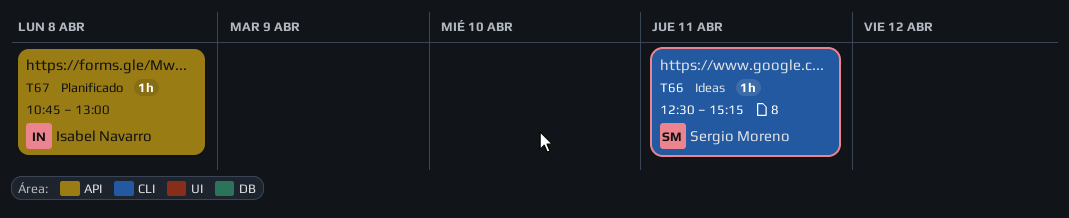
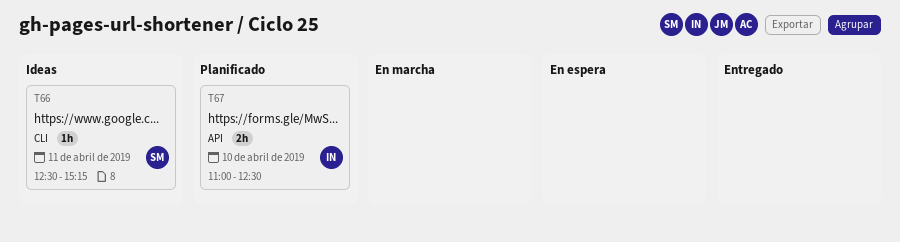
T67, estimate: 1h -> 2h
T67, day: Apr 8 -> Apr 10
T67, begins: 10:45 -> 11:00
T67, ends: 13:00 -> 12:30

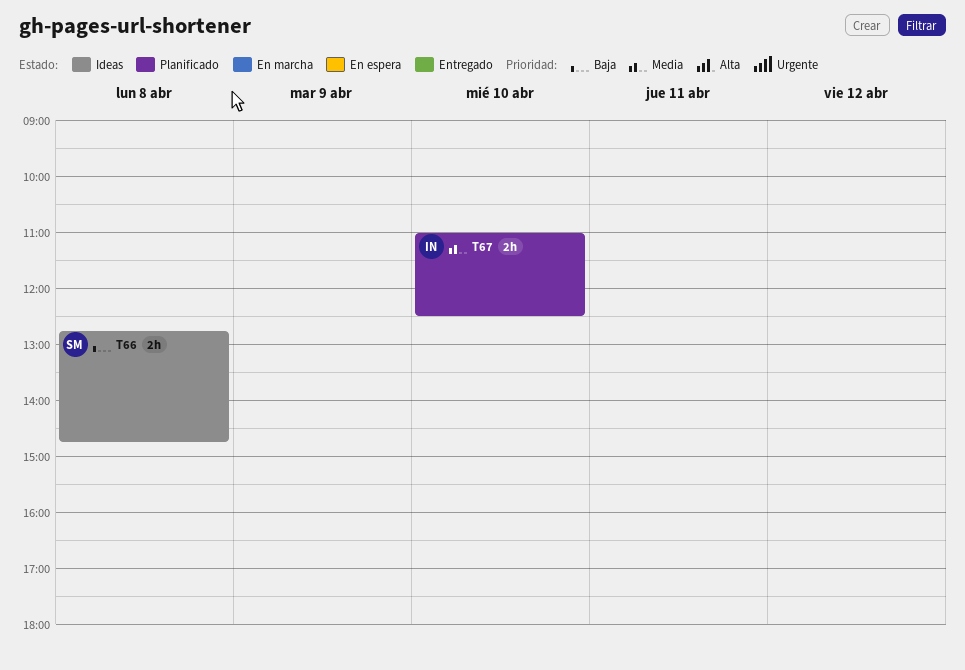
T66, estimate: 1h -> 2h
T66, day: Apr 11 -> Apr 8
T66, begins: 12:30 -> 12:45
T66, ends: 15:15 -> 14:45

